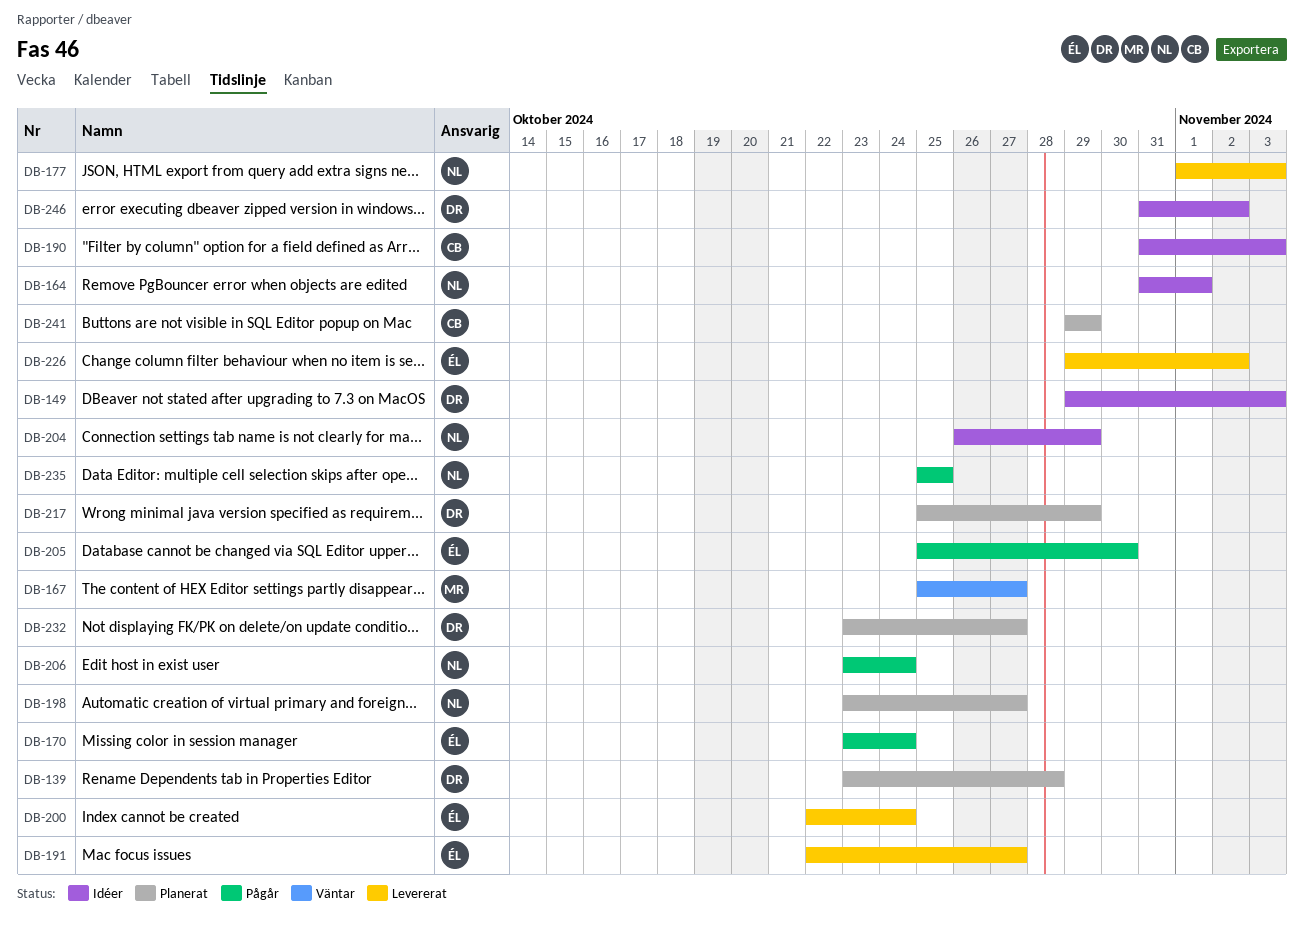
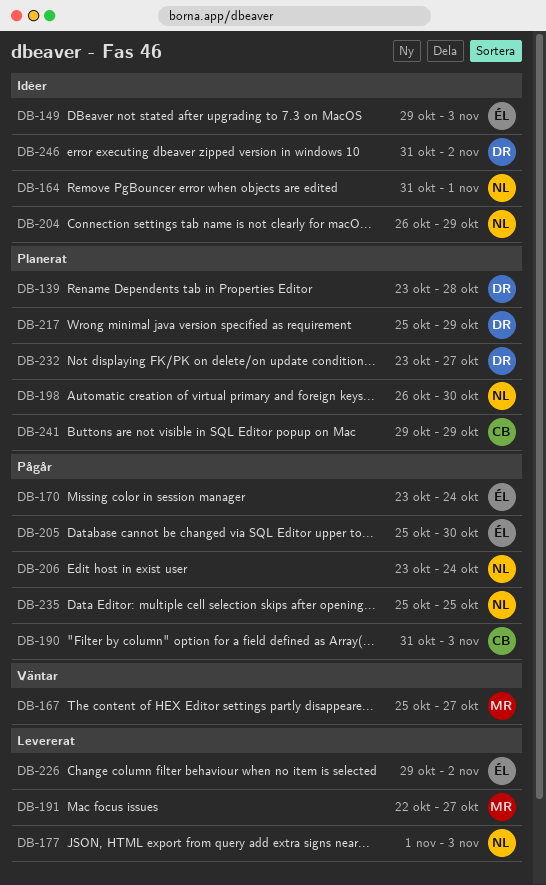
DB-149, owner: DR -> ÉL
DB-190, status: Idéer -> Pågår
DB-191, owner: ÉL -> MR
DB-198, start: Oct 23 -> Oct 26
DB-198, due: Oct 27 -> Oct 30
DB-200: present -> none

